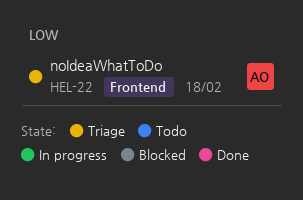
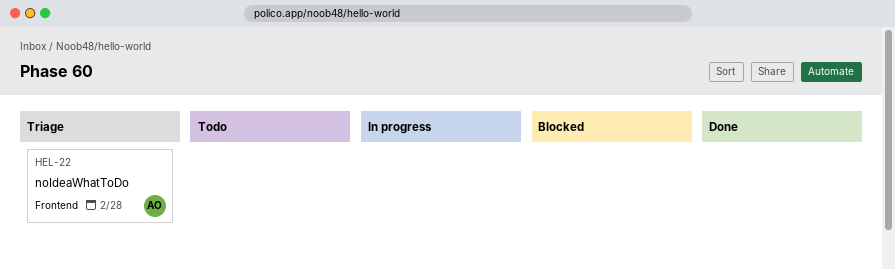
HEL-22, due: Feb 18 -> Feb 28

